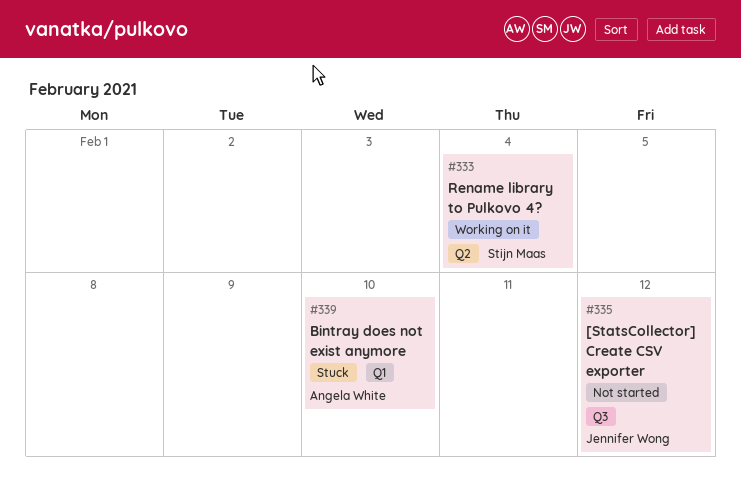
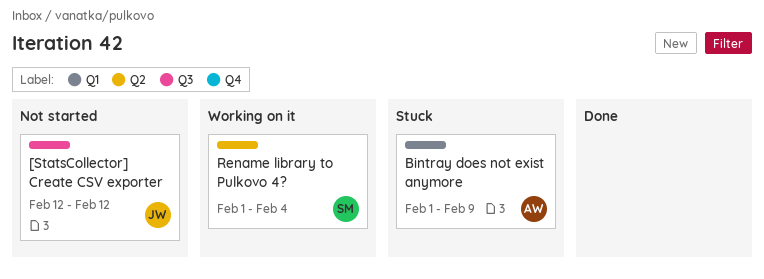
Bintray does not exist anymore, due: Feb 10 -> Feb 9

